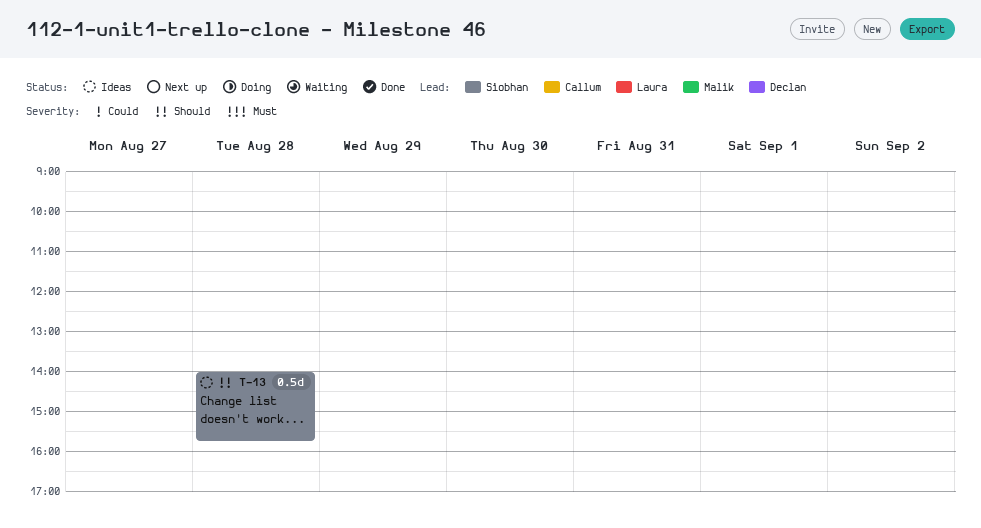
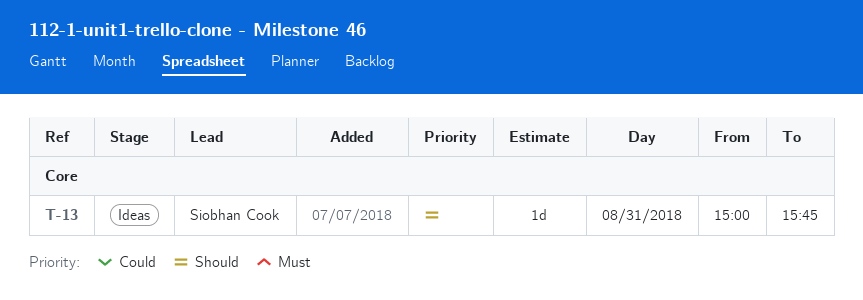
T-13, estimate: 0.5d -> 1d
T-13, day: Aug 28 -> Aug 31
T-13, begins: 14:00 -> 15:00

